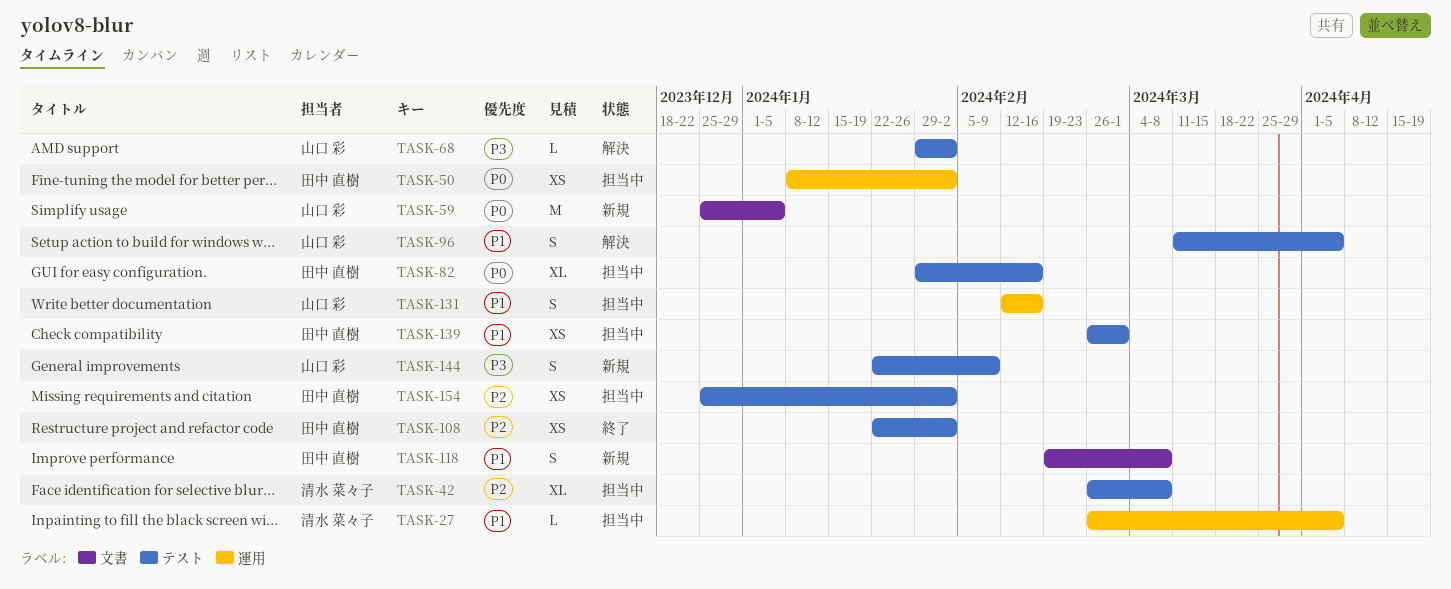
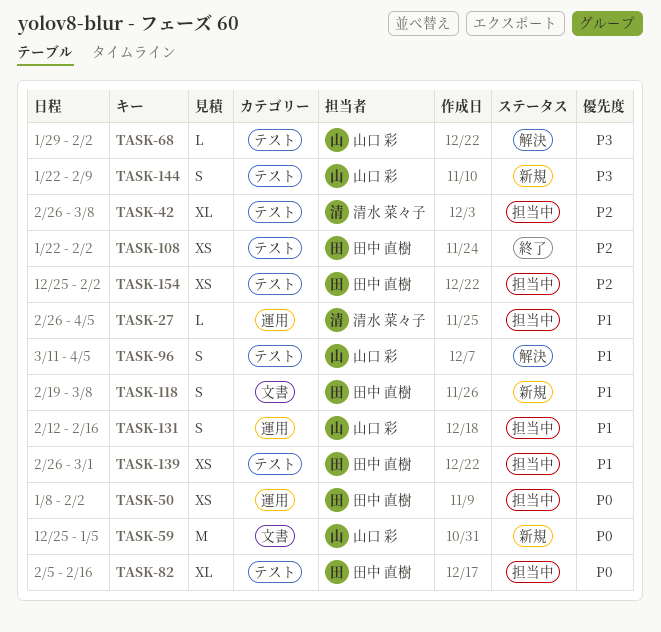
TASK-82, start: Jan 29 -> Feb 5

